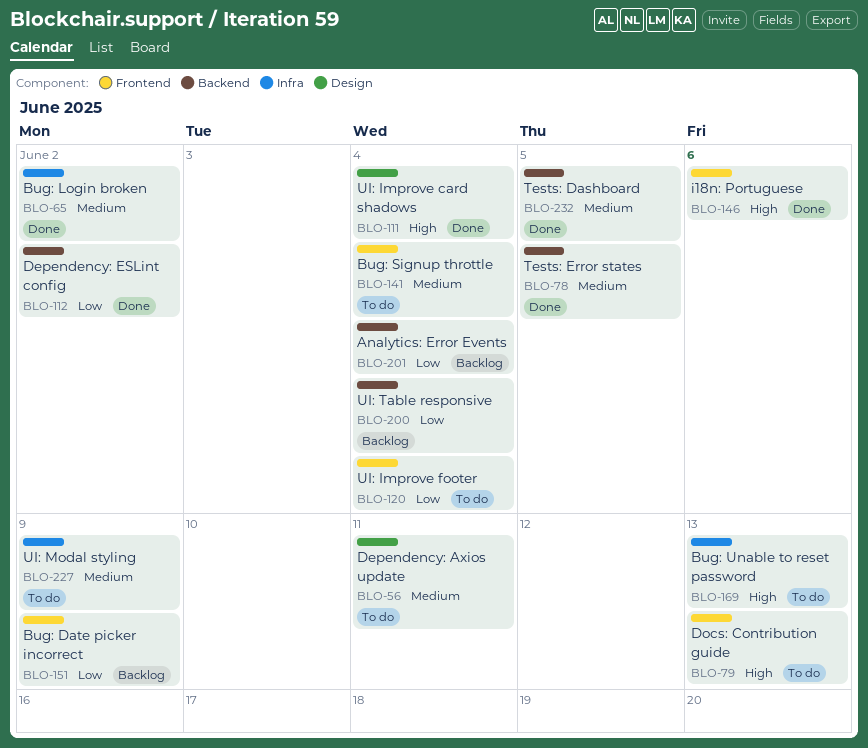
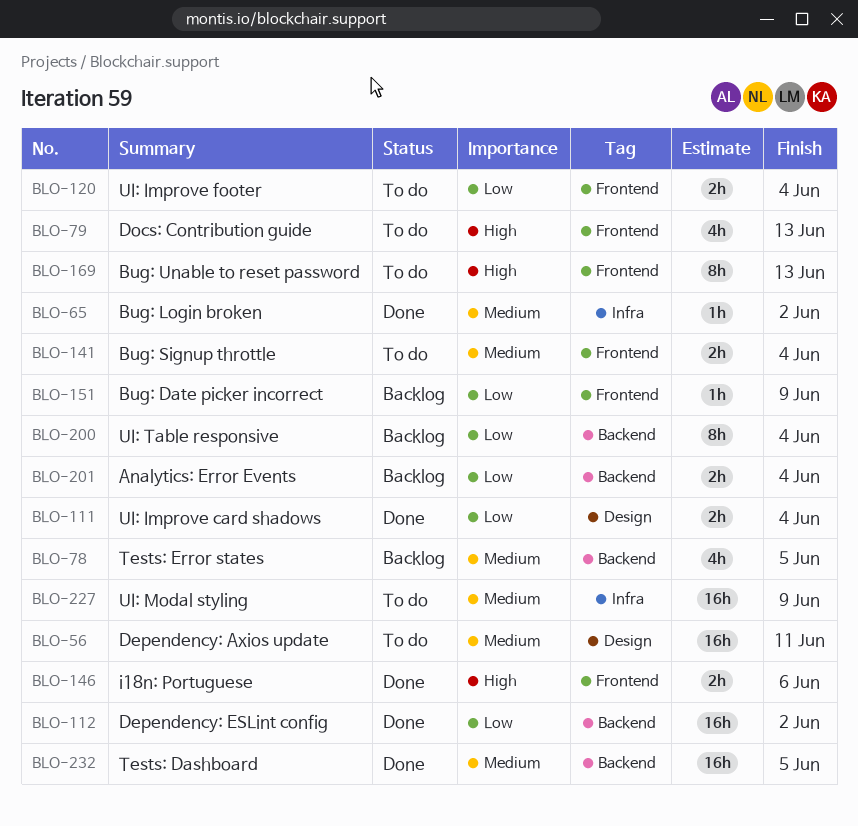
BLO-78, status: Done -> Backlog
BLO-111, priority: High -> Low
BLO-169, label: Infra -> Frontend

